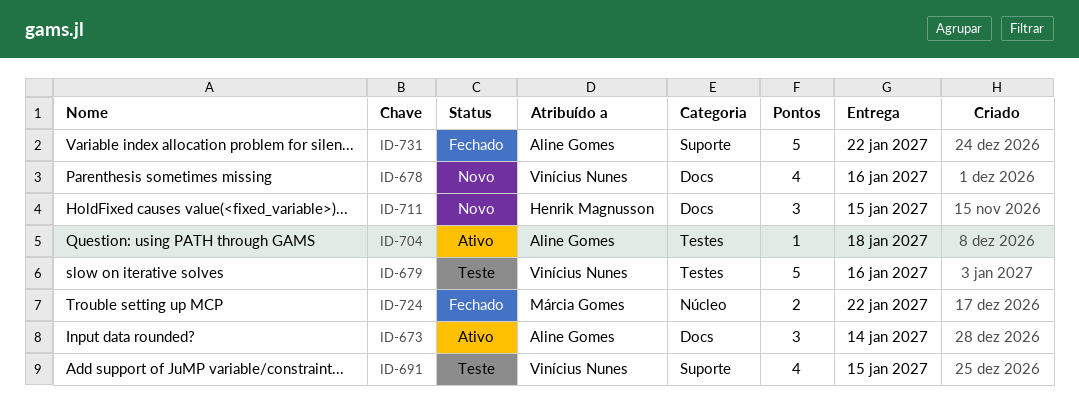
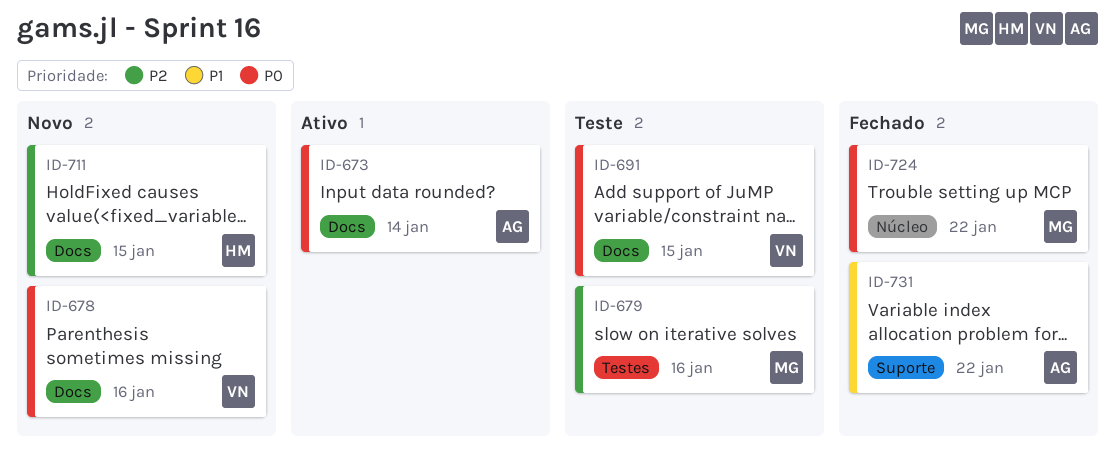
ID-679, owner: Vinícius Nunes -> Márcia Gomes
ID-691, label: Suporte -> Docs
ID-704: present -> none

